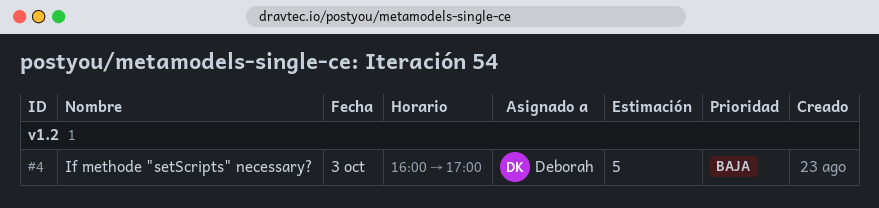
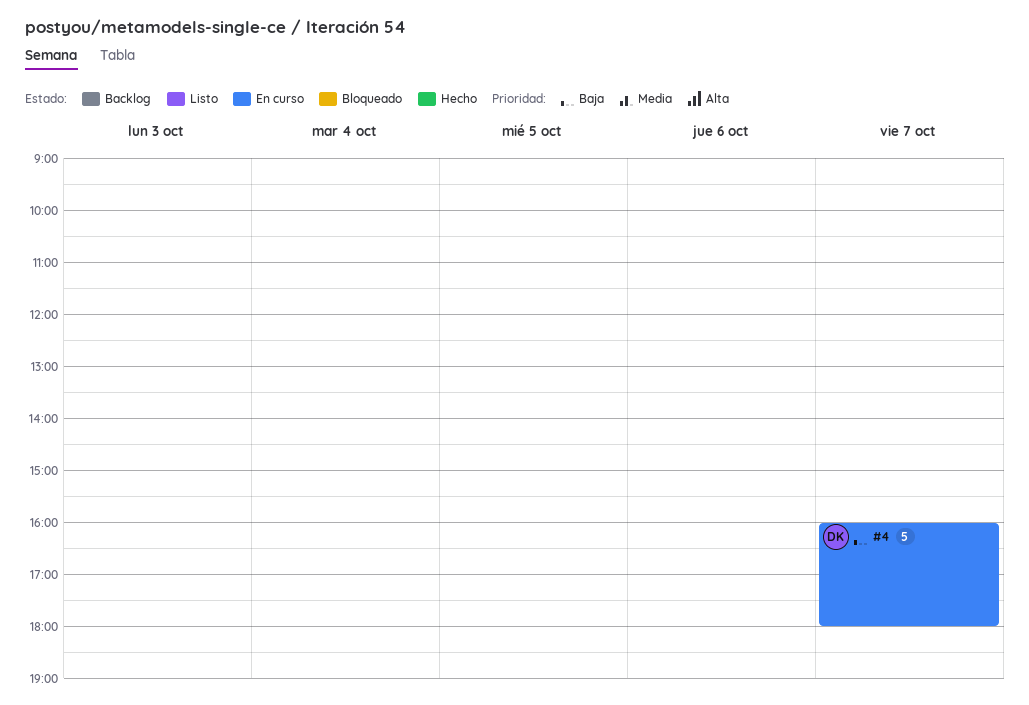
#4, day: Oct 3 -> Oct 7
#4, ends: 17:00 -> 18:00

